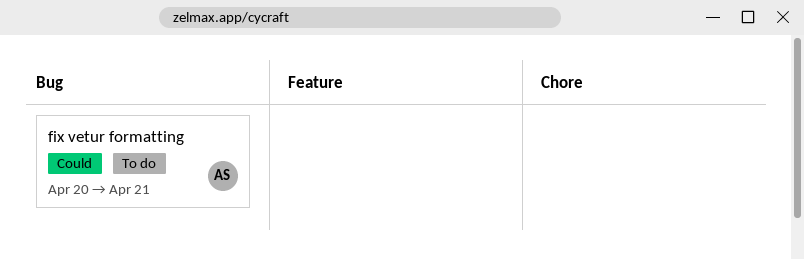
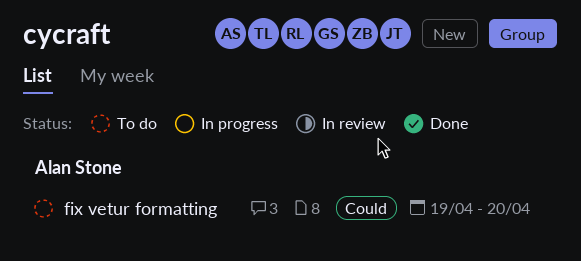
fix vetur formatting, start: Apr 20 -> Apr 19
fix vetur formatting, due: Apr 21 -> Apr 20

